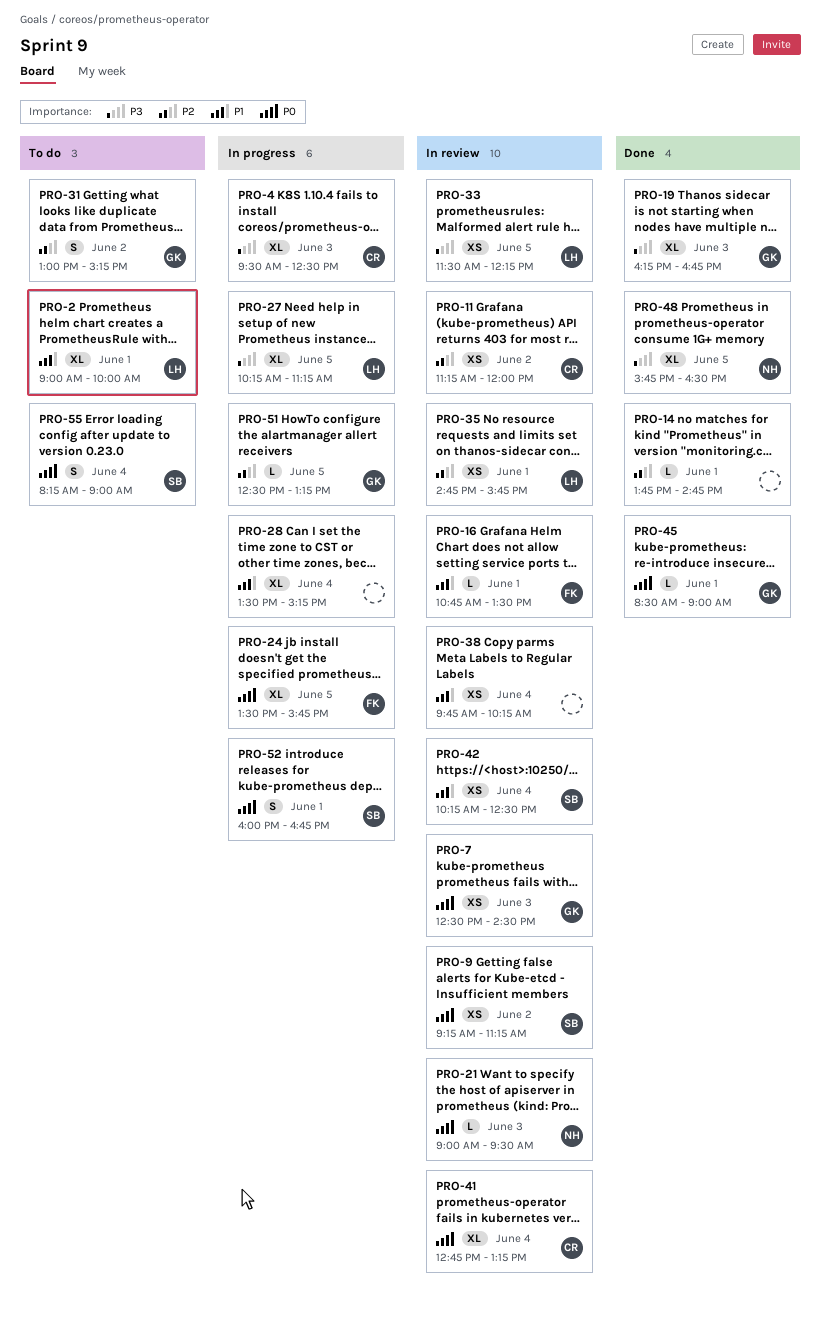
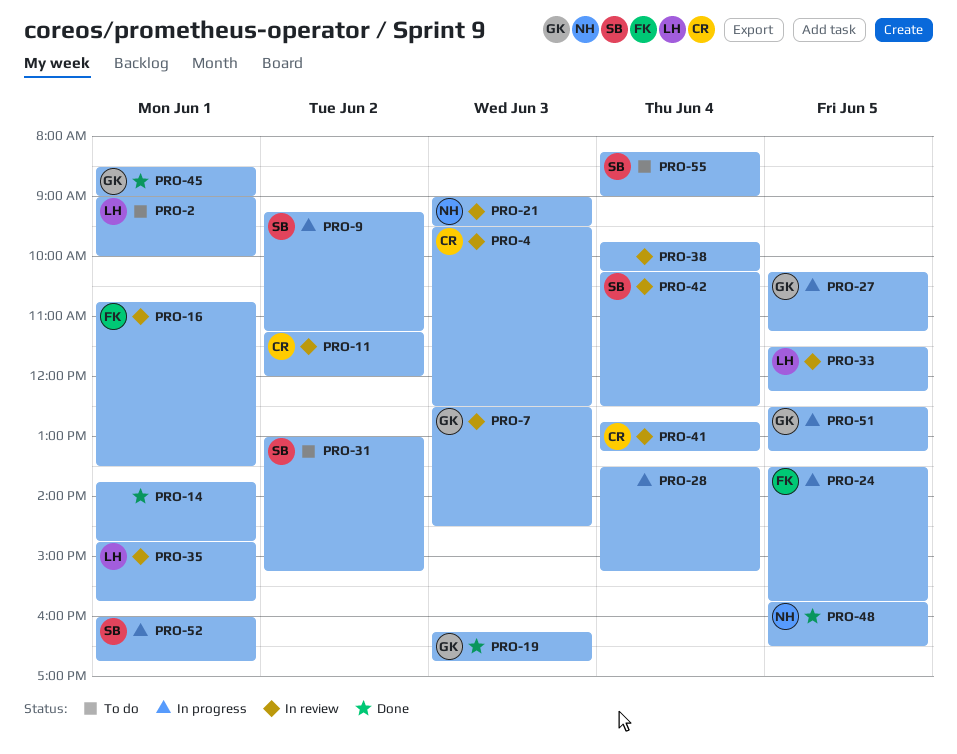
PRO-4, status: In progress -> In review
PRO-9, status: In review -> In progress
PRO-27, owner: LH -> GK
PRO-31, owner: GK -> SB

